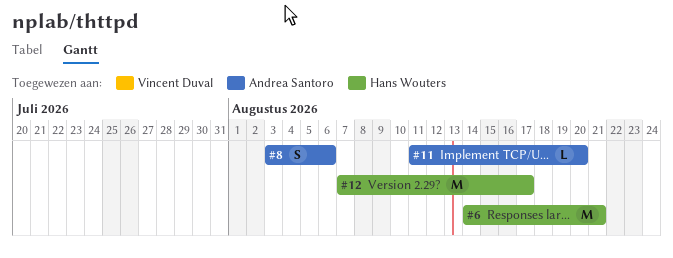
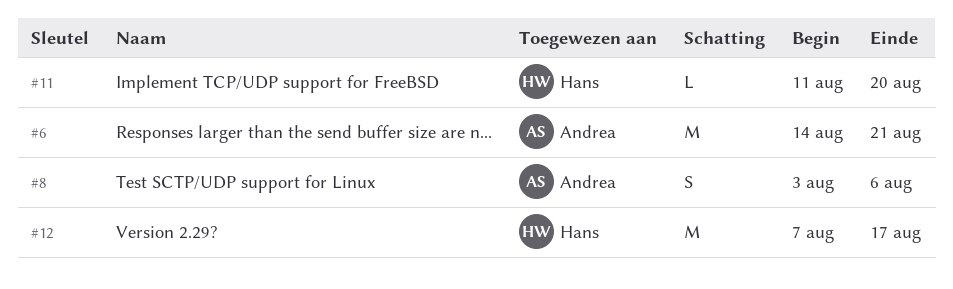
#6, owner: Hans Wouters -> Andrea Santoro
#11, owner: Andrea Santoro -> Hans Wouters

